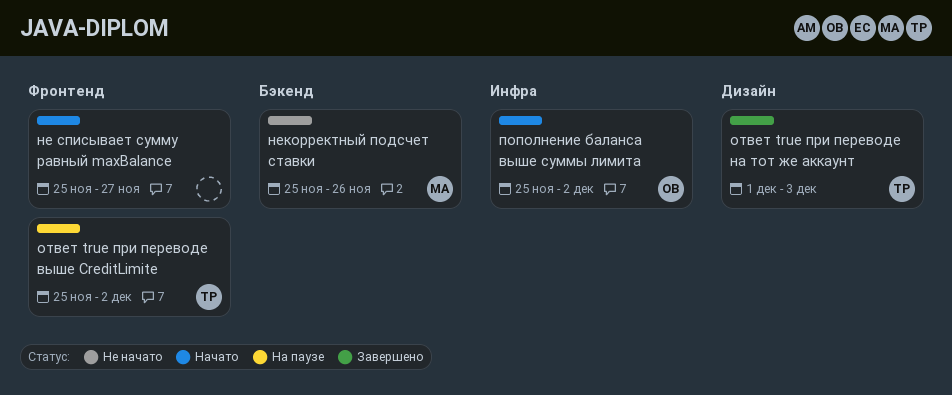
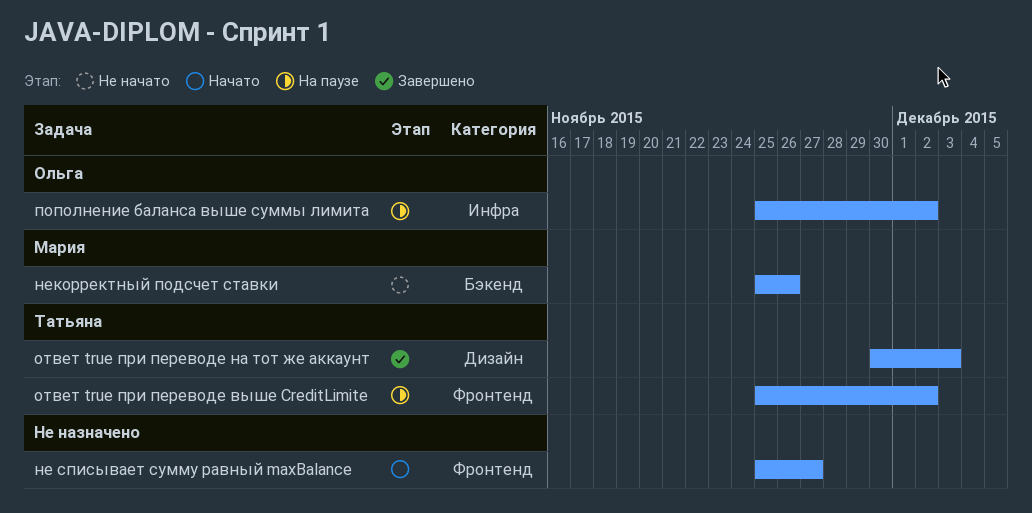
ответ true при переводе на тот же аккаунт, start: Dec 1 -> Nov 30
пополнение баланса выше суммы лимита, status: Начато -> На паузе

